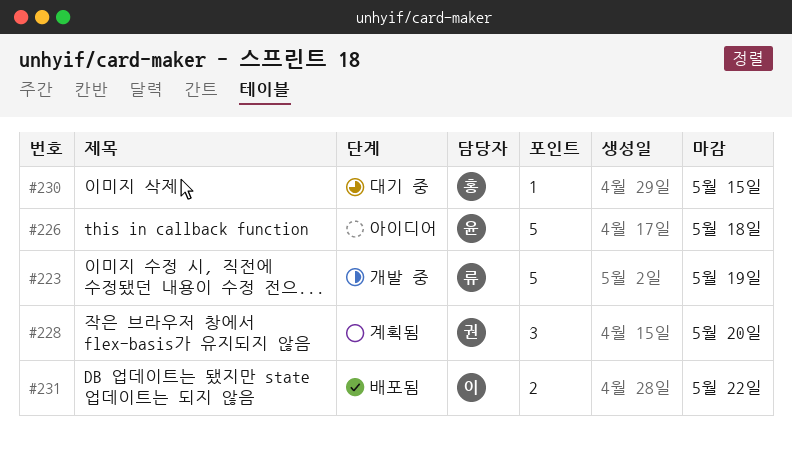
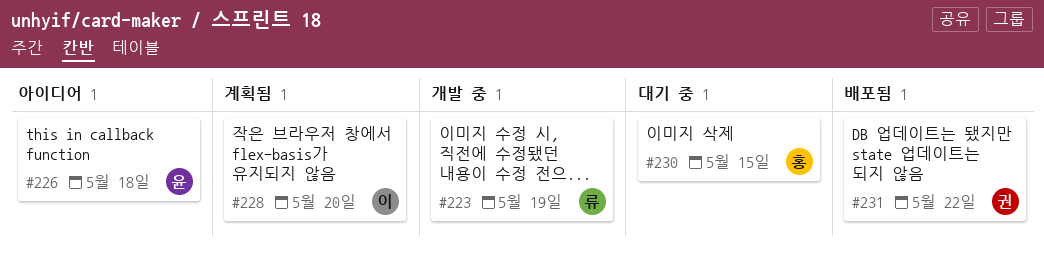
#228, owner: 권 -> 이
#231, owner: 이 -> 권

